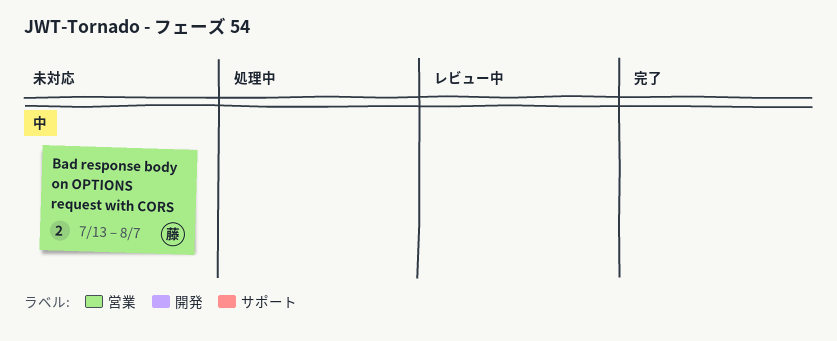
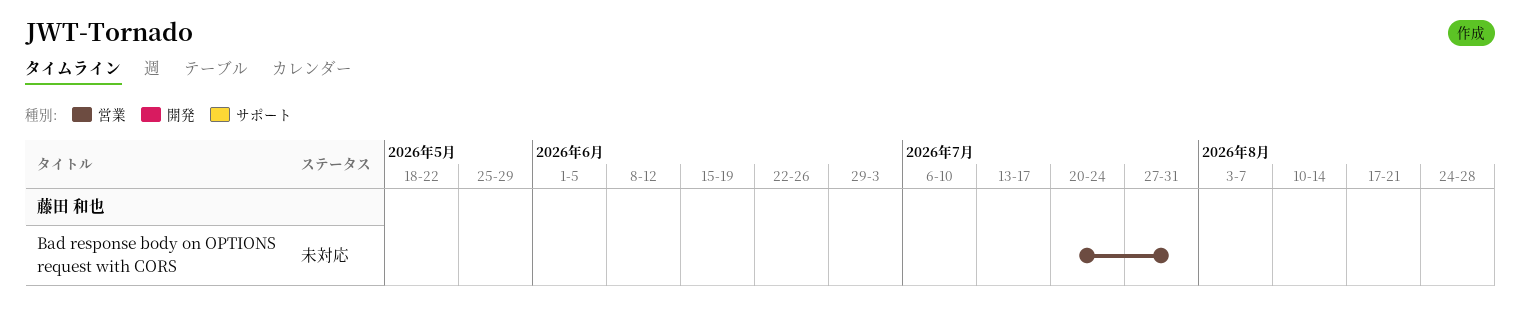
Bad response body on OPTIONS request with CORS, start: Jul 13 -> Jul 20
Bad response body on OPTIONS request with CORS, due: Aug 7 -> Jul 31

